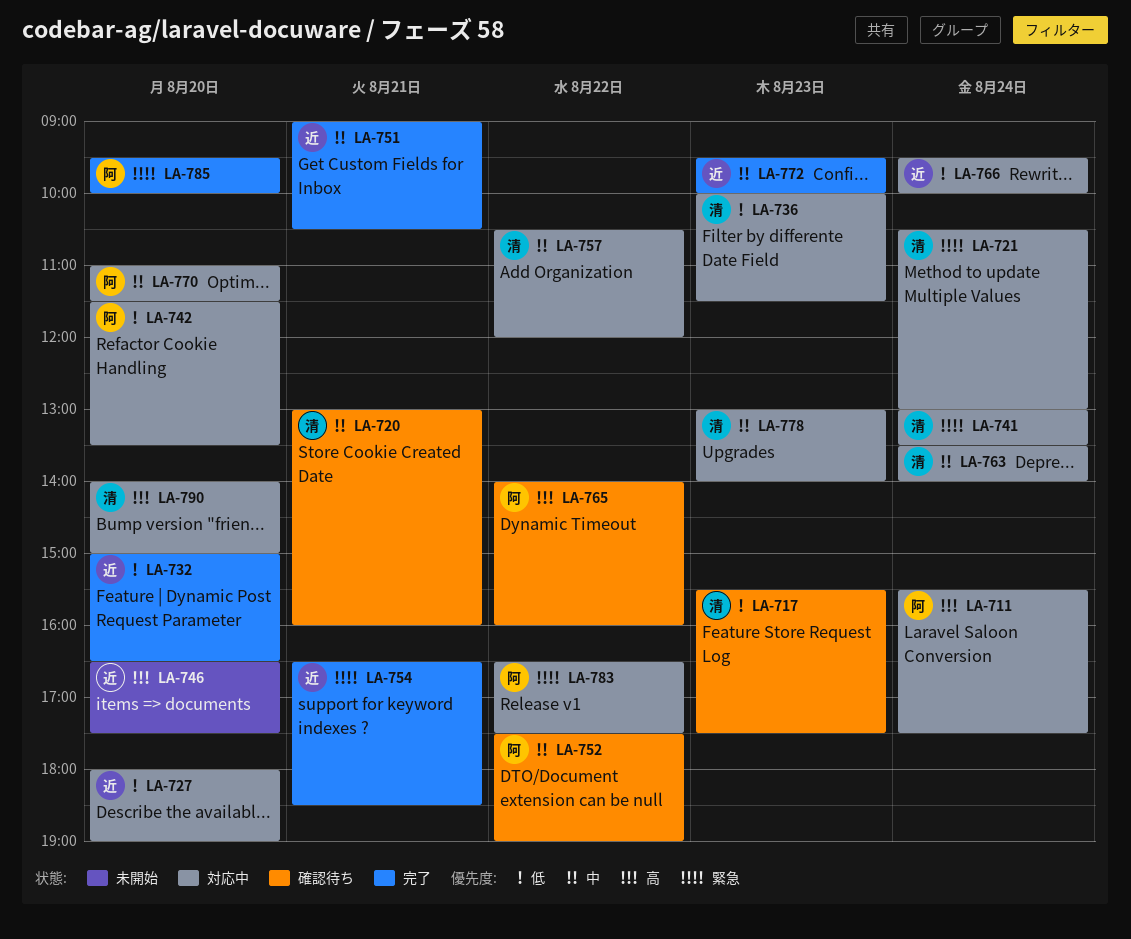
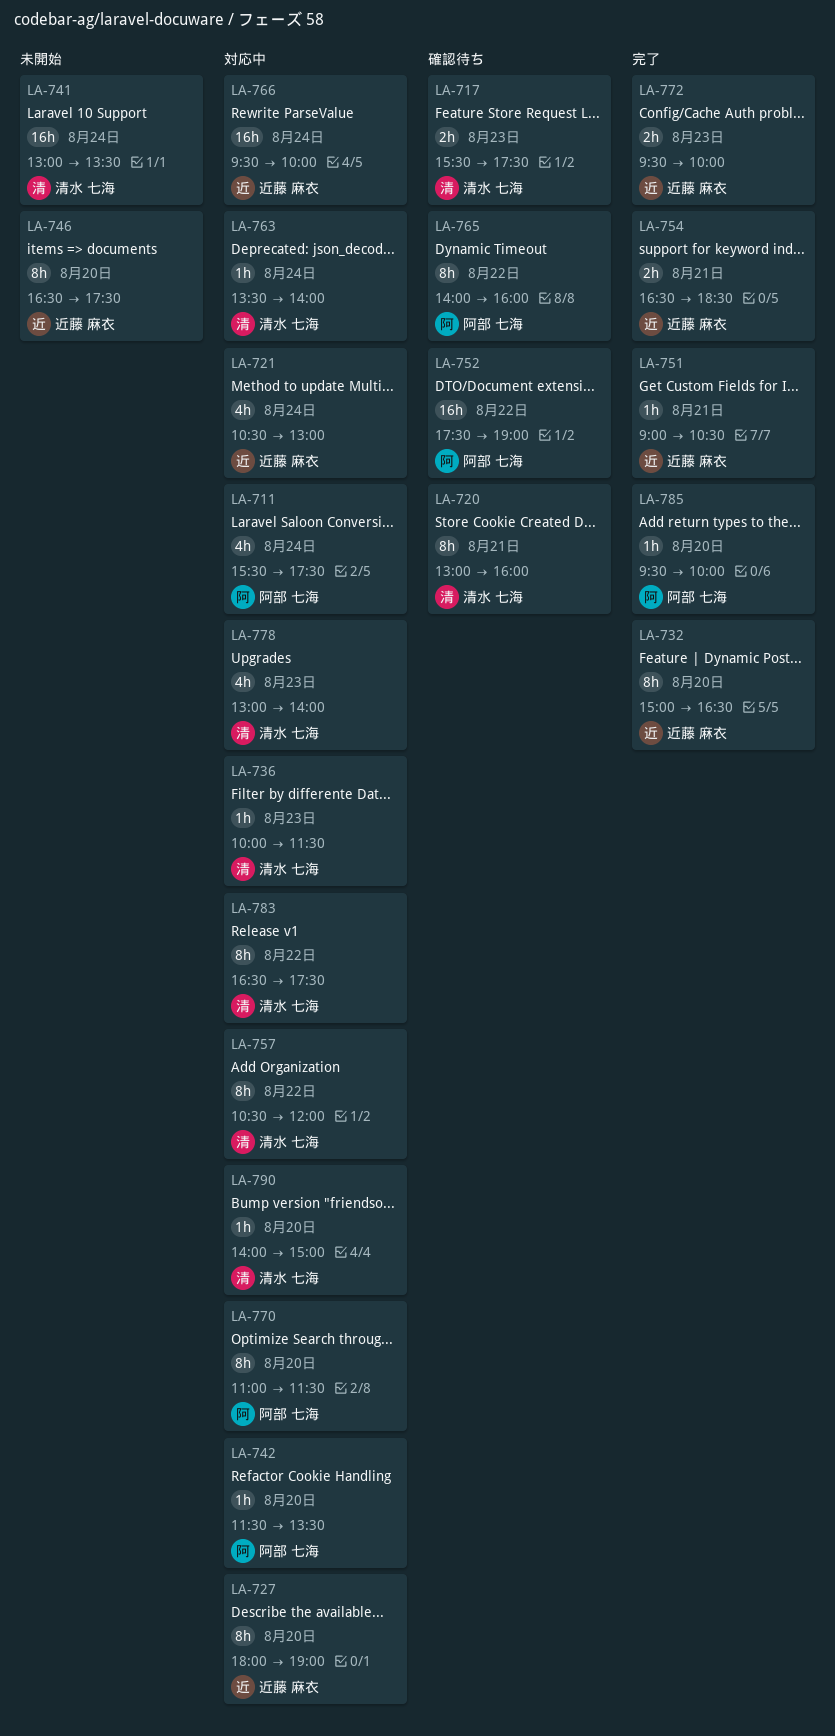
LA-721, owner: 清水 七海 -> 近藤 麻衣
LA-741, status: 対応中 -> 未開始
LA-783, owner: 阿部 七海 -> 清水 七海

